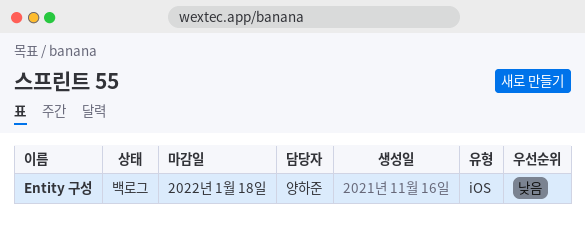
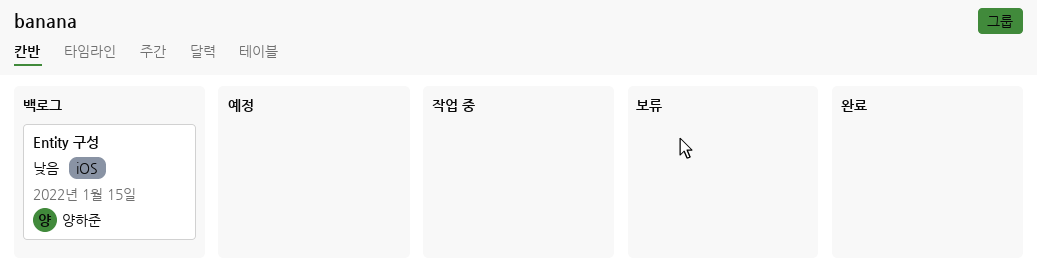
Entity 구성, due: Jan 18 -> Jan 15

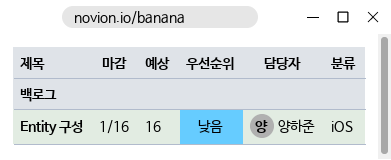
Entity 구성, due: Jan 15 -> Jan 16

